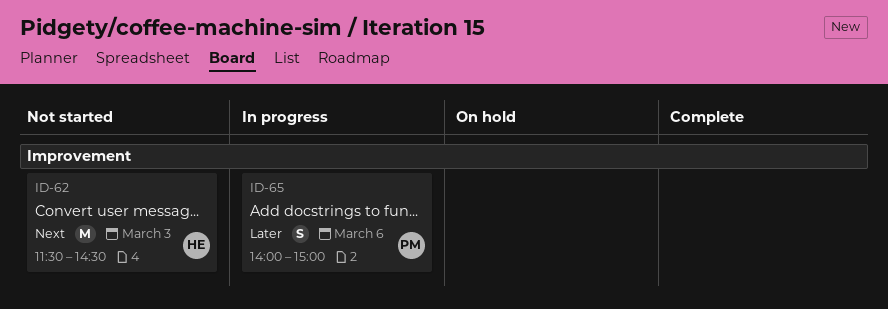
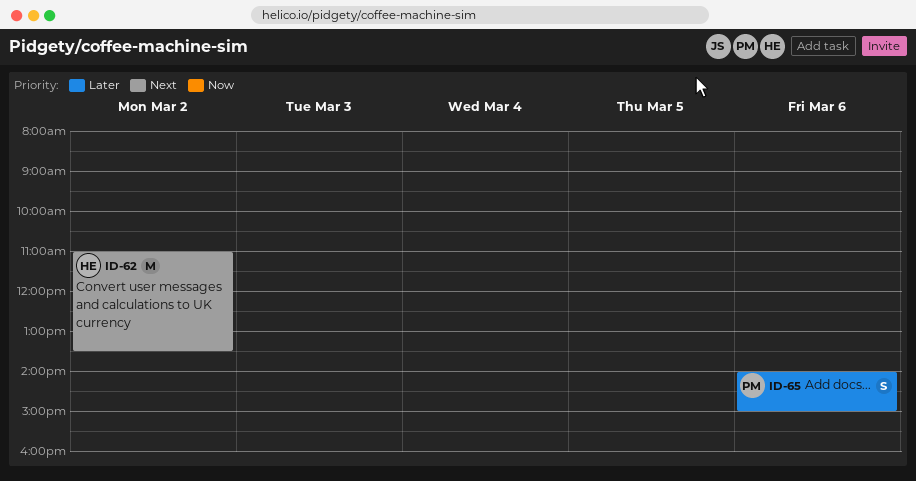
ID-62, day: Mar 3 -> Mar 2
ID-62, begins: 11:30 -> 11:00
ID-62, ends: 14:30 -> 13:30

